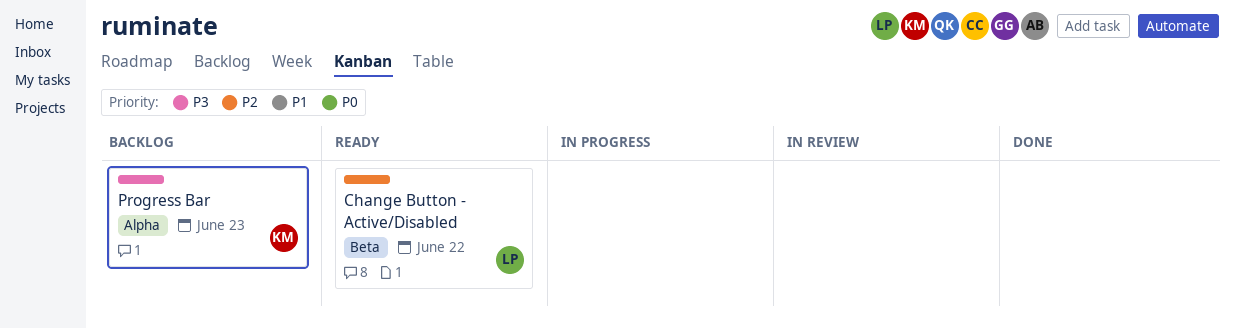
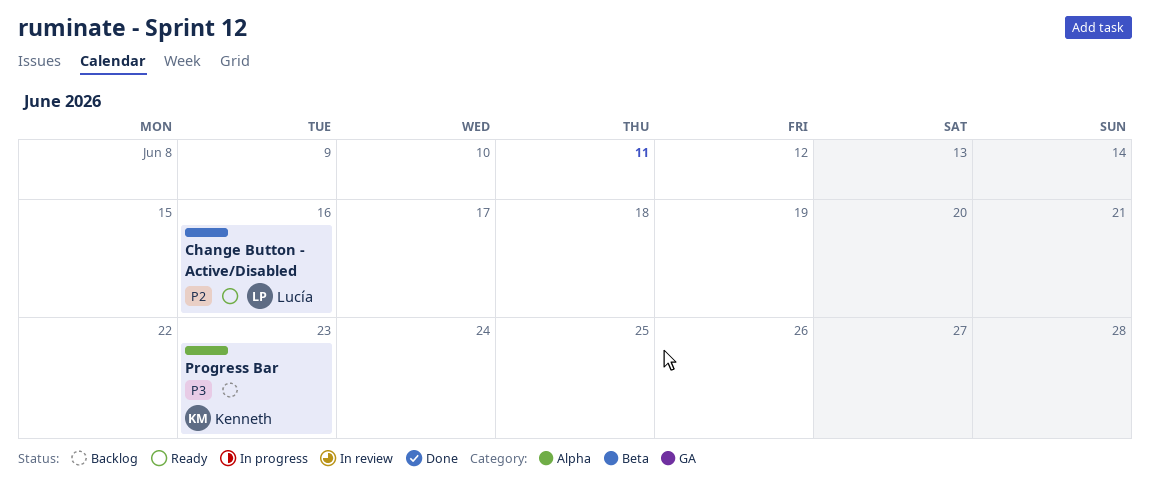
Change Button - Active/Disabled, due: Jun 22 -> Jun 16

